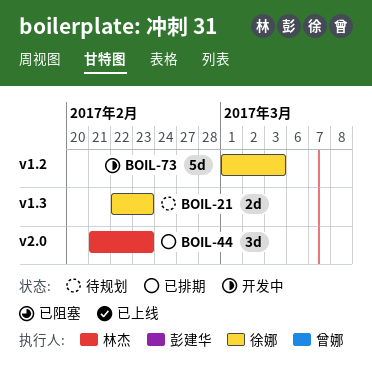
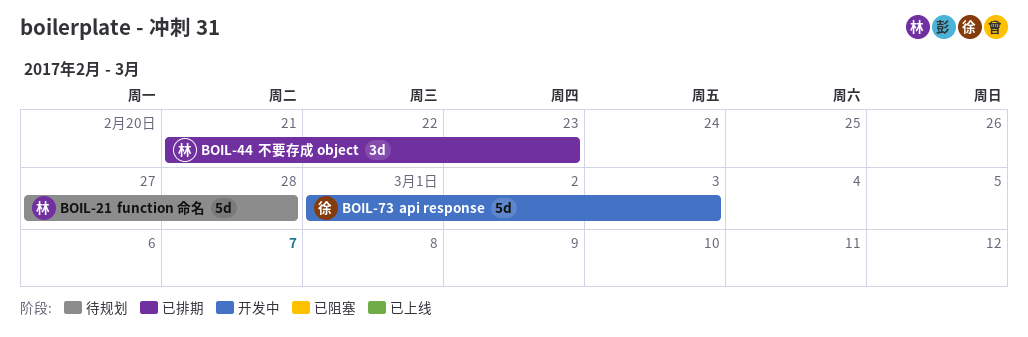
BOIL-21, owner: 徐娜 -> 林杰
BOIL-21, estimate: 2d -> 5d
BOIL-21, start: Feb 22 -> Feb 27
BOIL-21, due: Feb 23 -> Feb 28

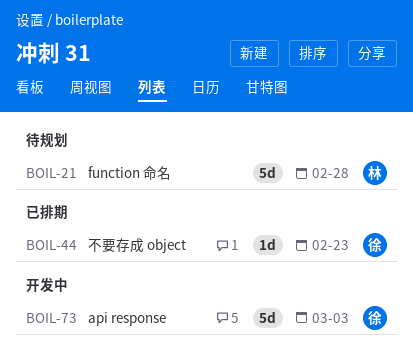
BOIL-44, owner: 林 -> 徐
BOIL-44, estimate: 3d -> 1d

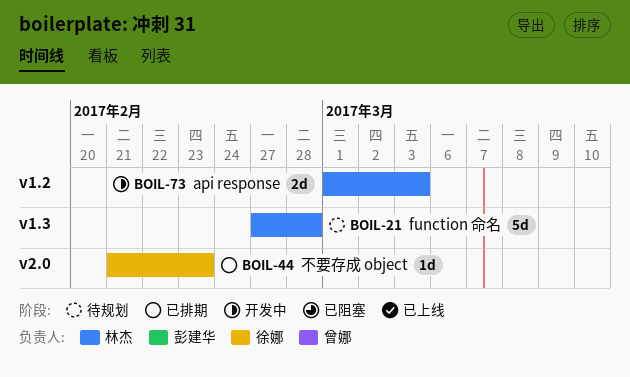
BOIL-73, owner: 徐娜 -> 林杰
BOIL-73, estimate: 5d -> 2d

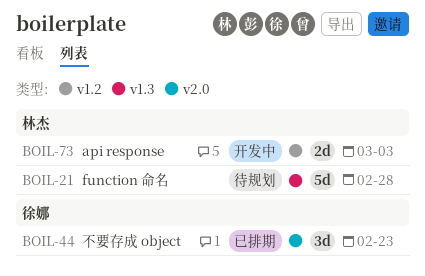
BOIL-44, estimate: 1d -> 3d

